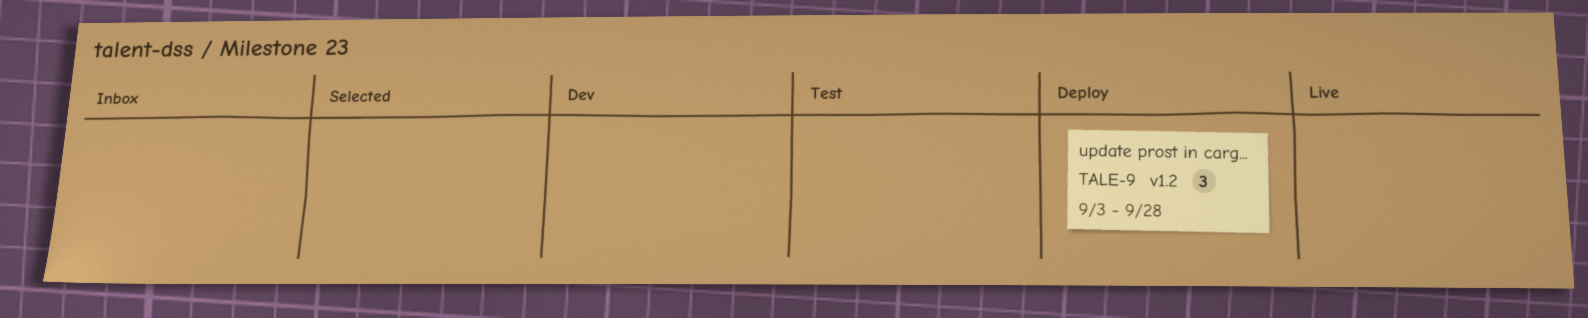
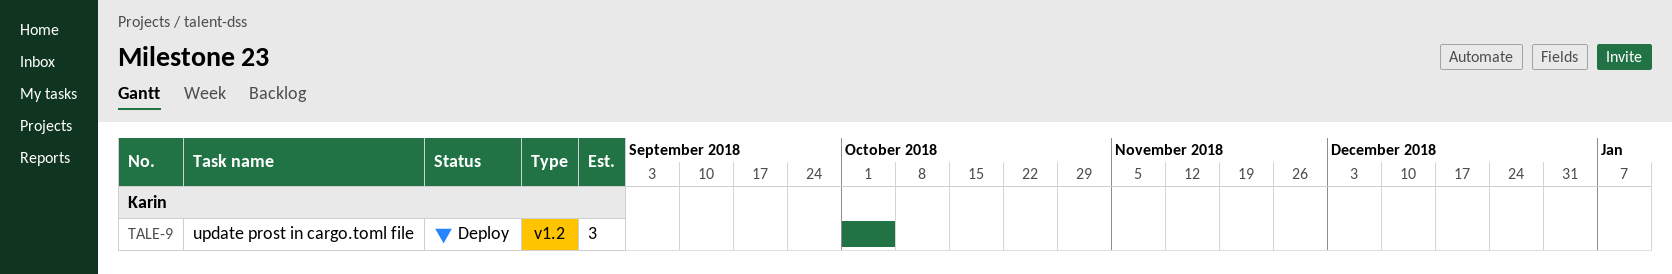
TALE-9, start: Sep 3 -> Oct 1
TALE-9, due: Sep 28 -> Oct 5

